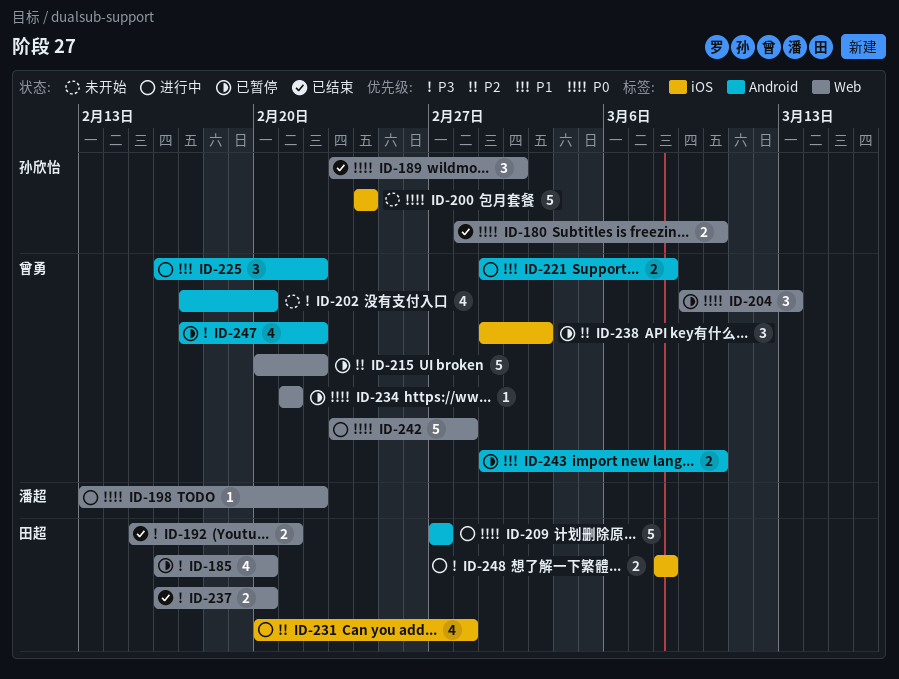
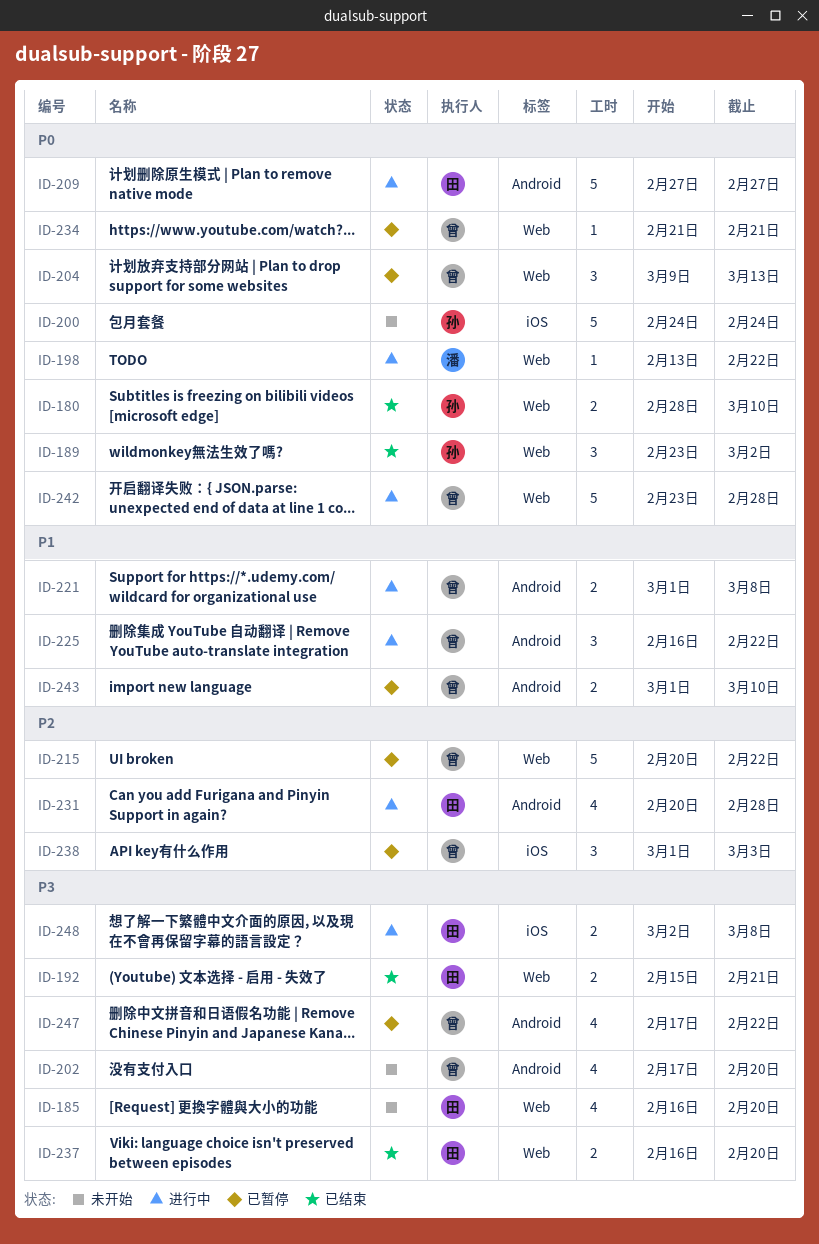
ID-185, status: 已暂停 -> 未开始
ID-231, label: iOS -> Android
ID-248, start: Mar 8 -> Mar 2

